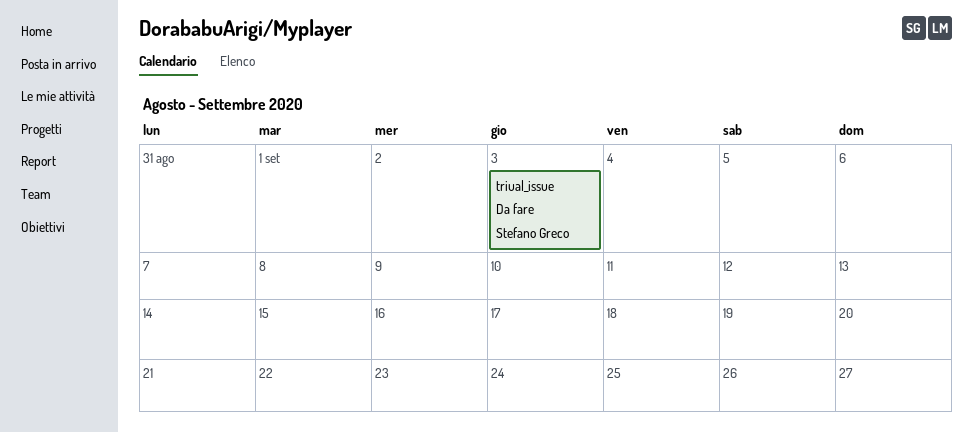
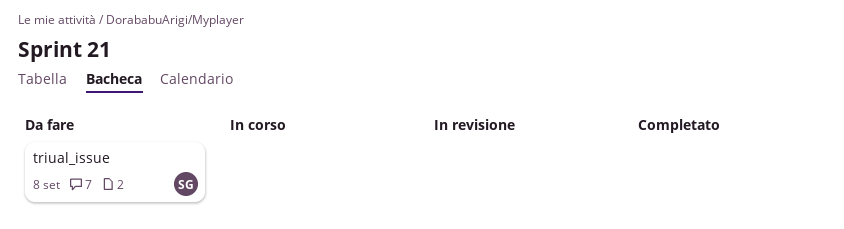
triual_issue, due: Sep 3 -> Sep 8

